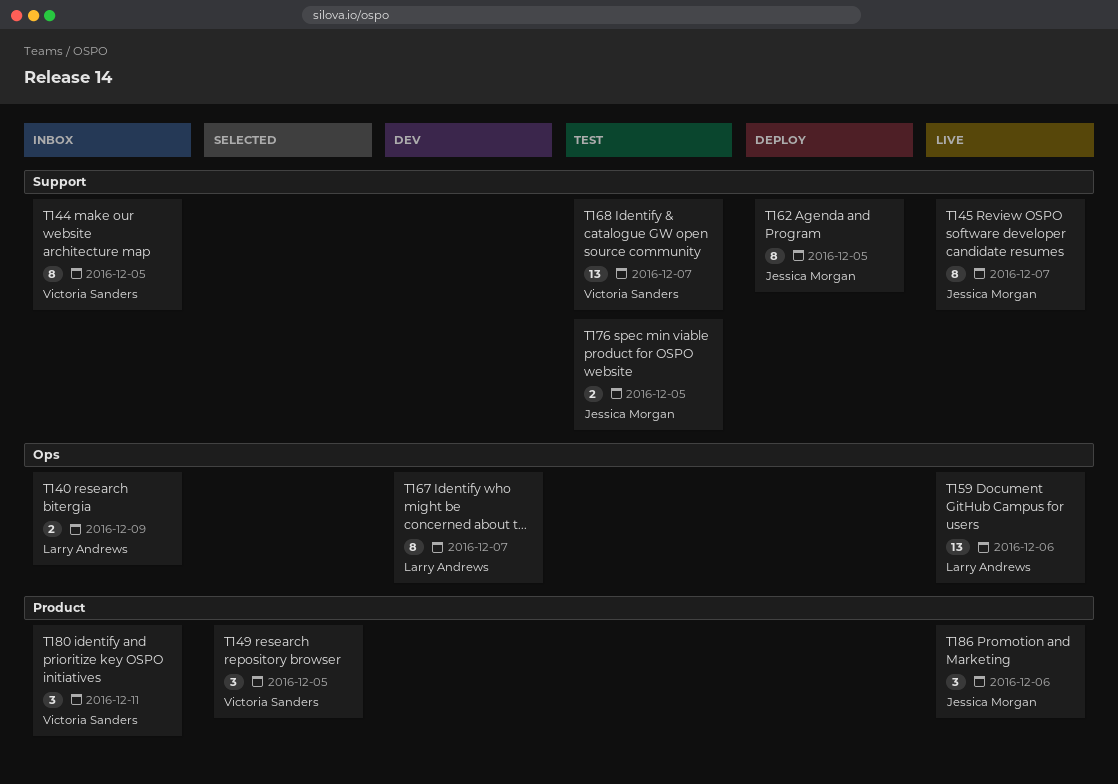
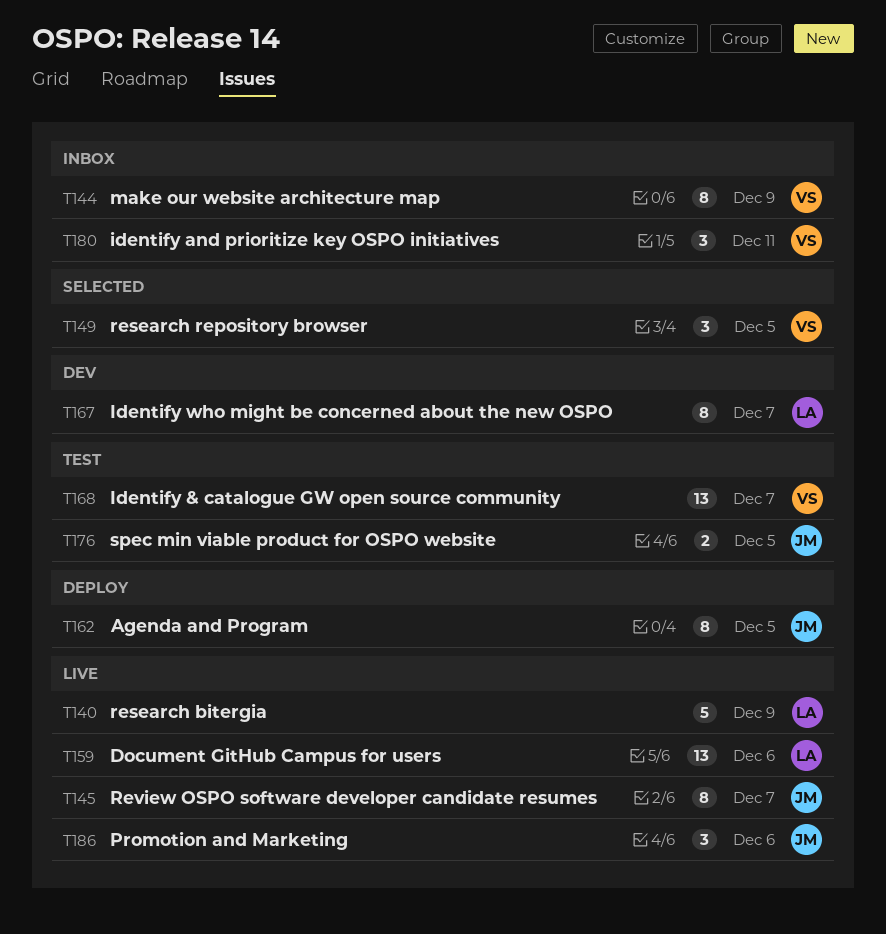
T140, status: Inbox -> Live
T140, estimate: 2 -> 5
T144, due: Dec 5 -> Dec 9

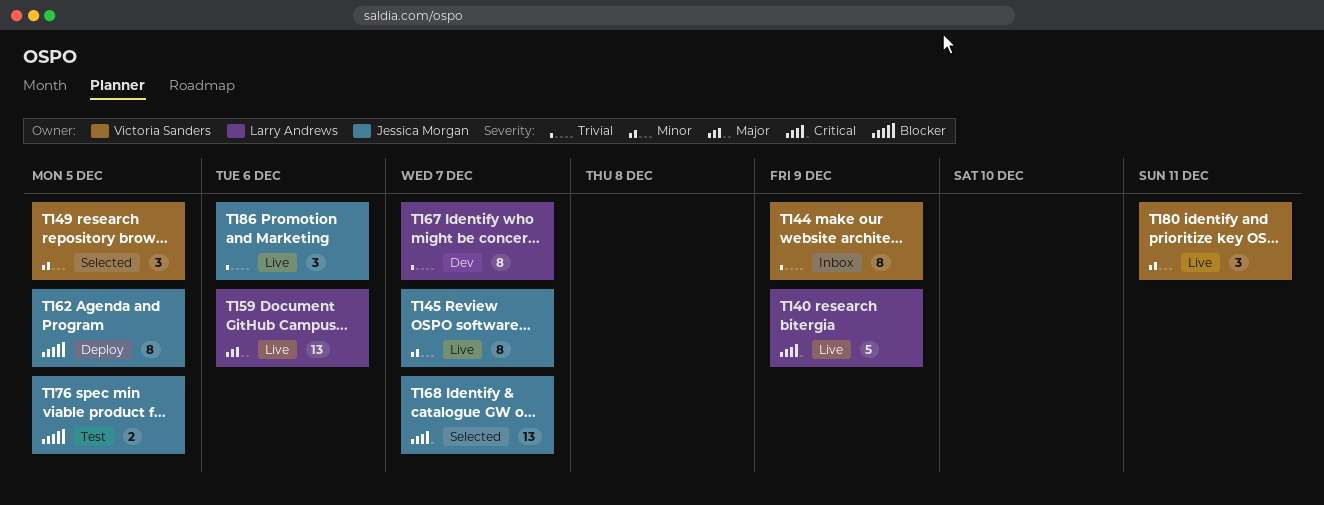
T168, status: Test -> Selected
T168, owner: Victoria Sanders -> Jessica Morgan
T180, status: Inbox -> Live

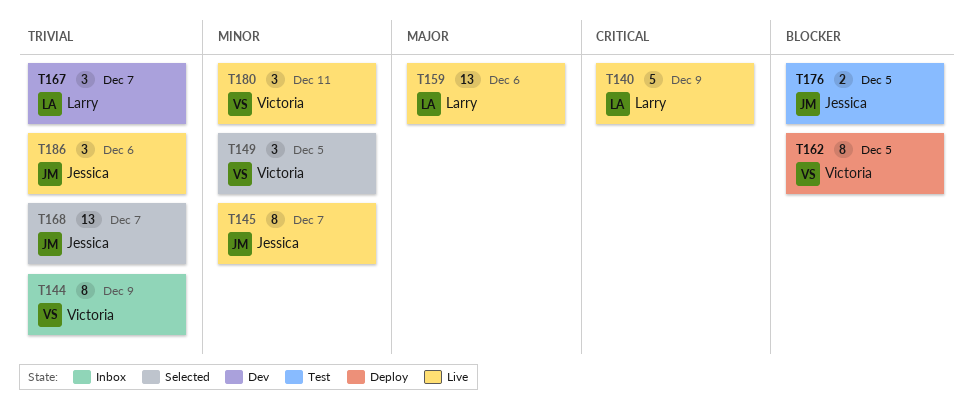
T162, owner: Jessica Morgan -> Victoria Sanders
T167, estimate: 8 -> 3
T168, priority: Critical -> Trivial

